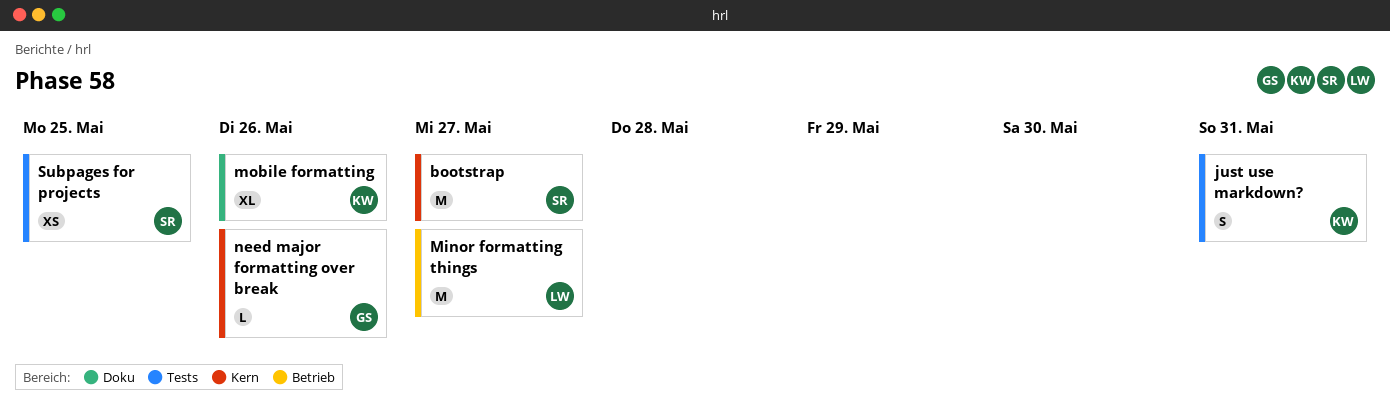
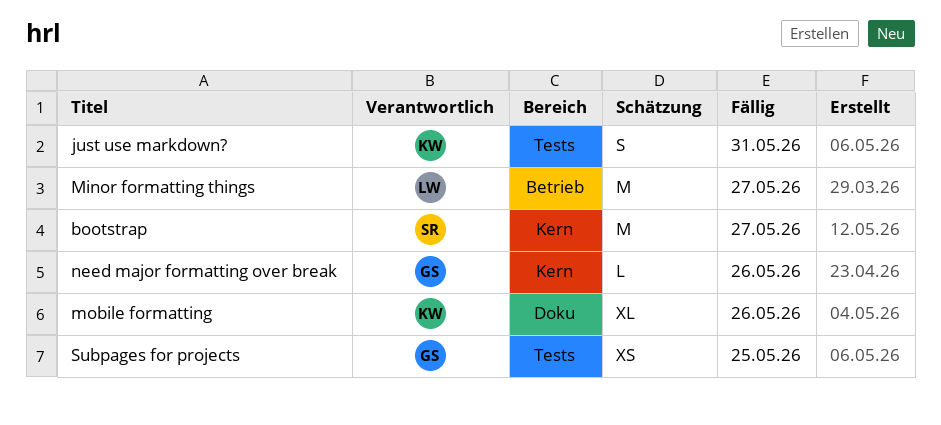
Subpages for projects, owner: SR -> GS

